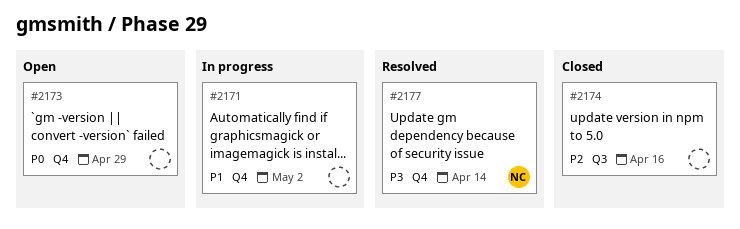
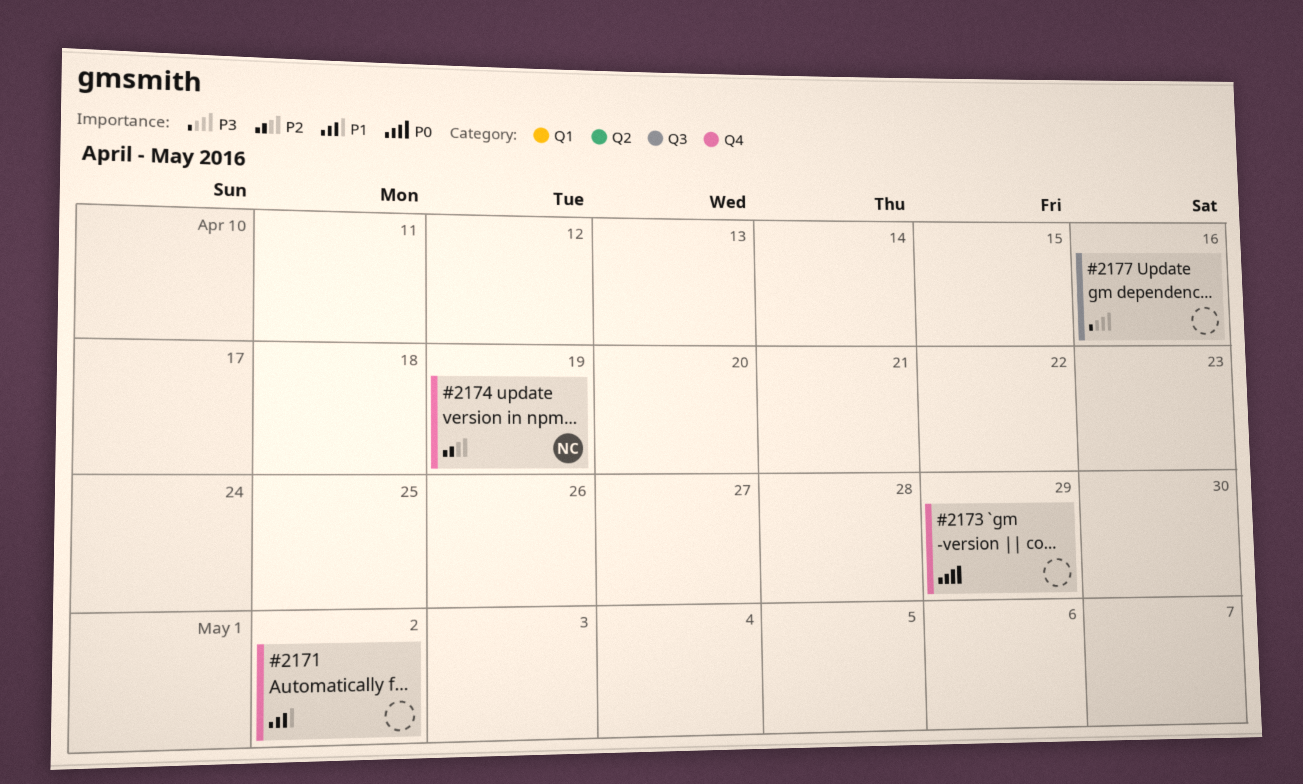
#2174, owner: none -> NC
#2174, label: Q3 -> Q4
#2174, due: Apr 16 -> Apr 19
#2177, owner: NC -> none
#2177, label: Q4 -> Q3
#2177, due: Apr 14 -> Apr 16

